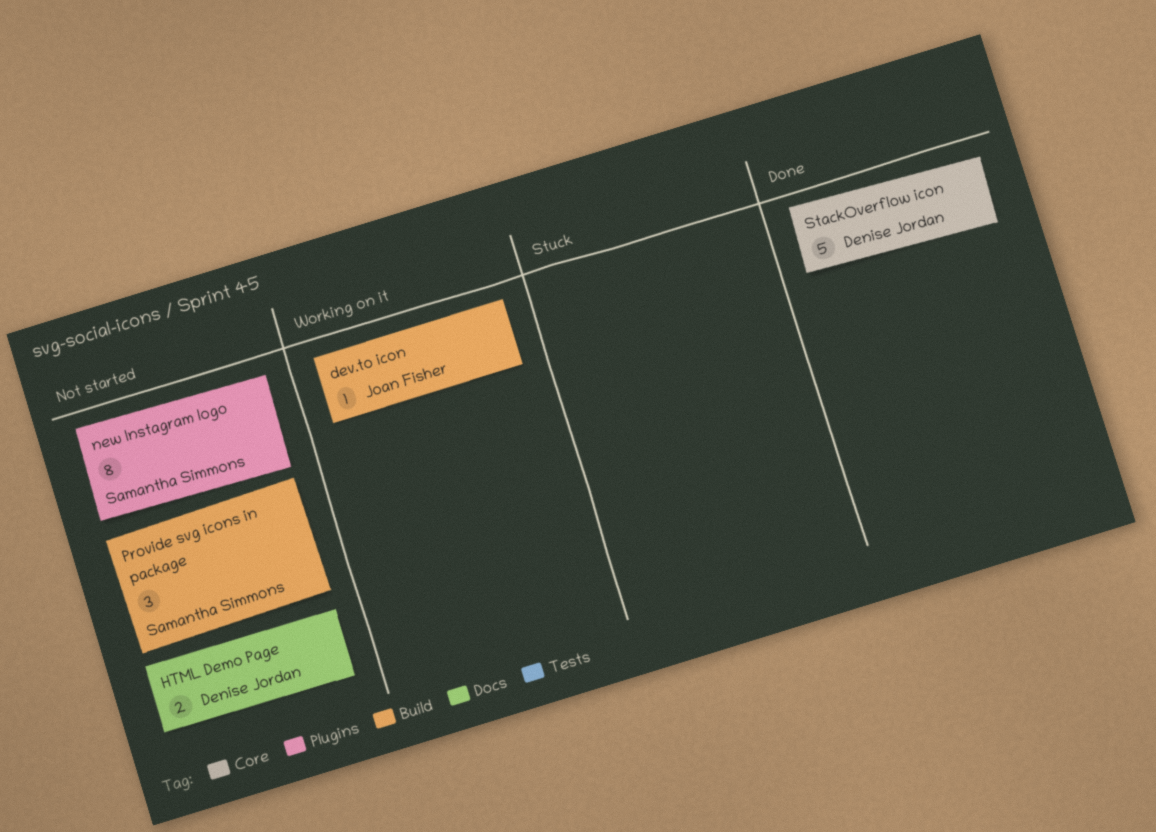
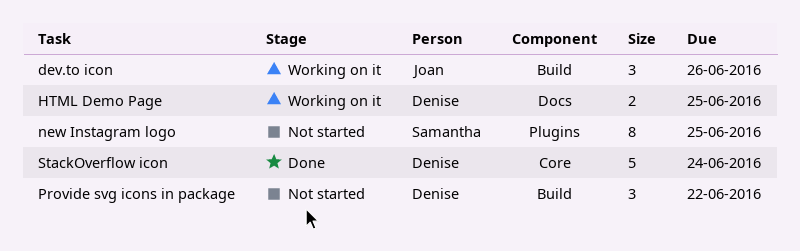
dev.to icon, estimate: 1 -> 3
HTML Demo Page, status: Not started -> Working on it
Provide svg icons in package, owner: Samantha Simmons -> Denise Jordan

